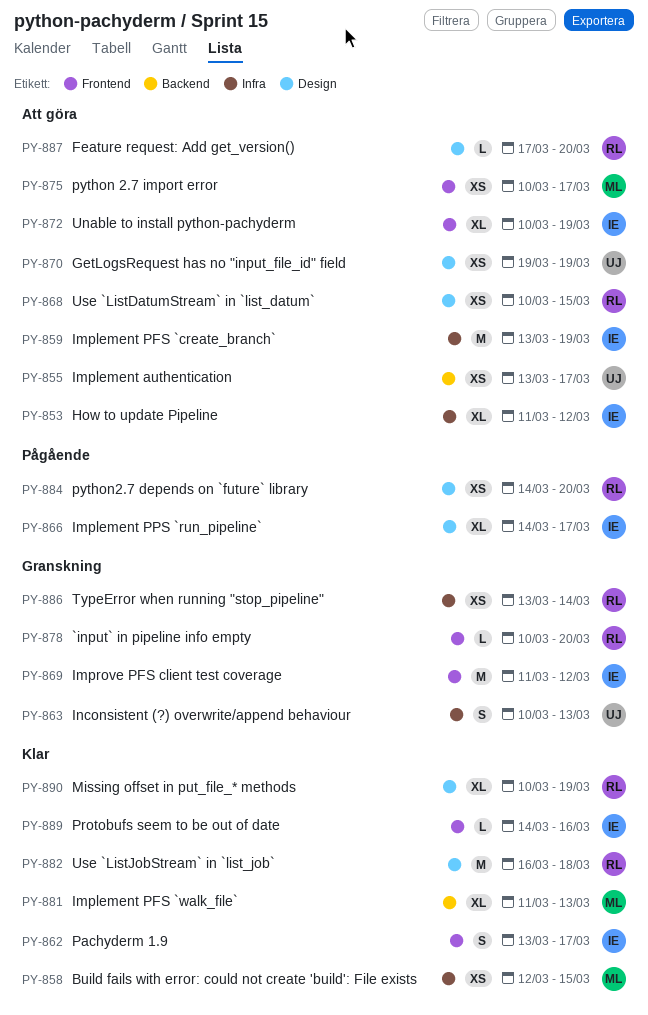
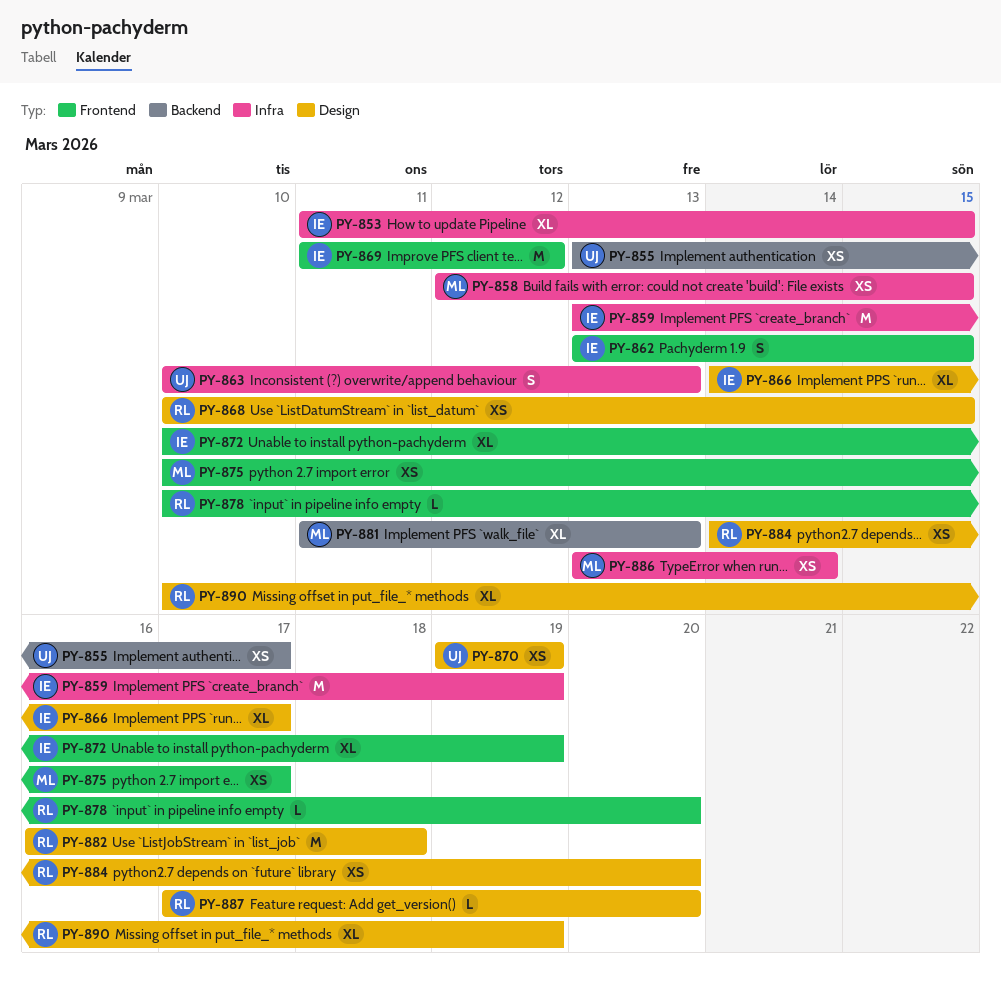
PY-853, due: Mar 12 -> Mar 15
PY-862, due: Mar 17 -> Mar 15
PY-886, owner: RL -> ML
PY-889: present -> none

